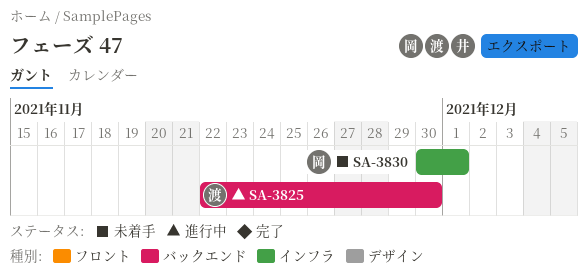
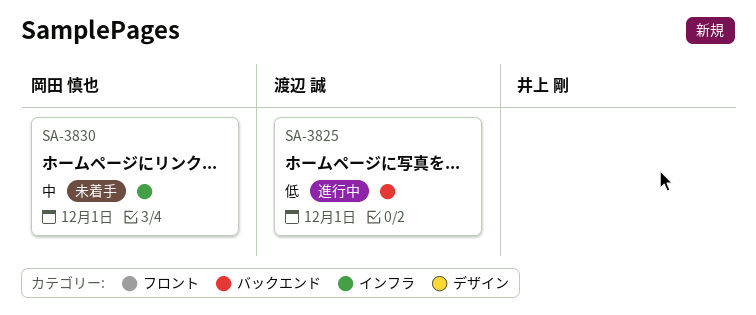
SA-3825, due: Nov 30 -> Dec 1

